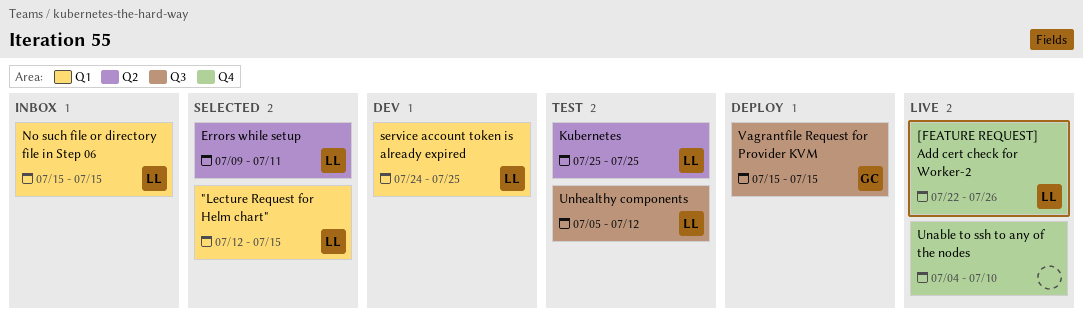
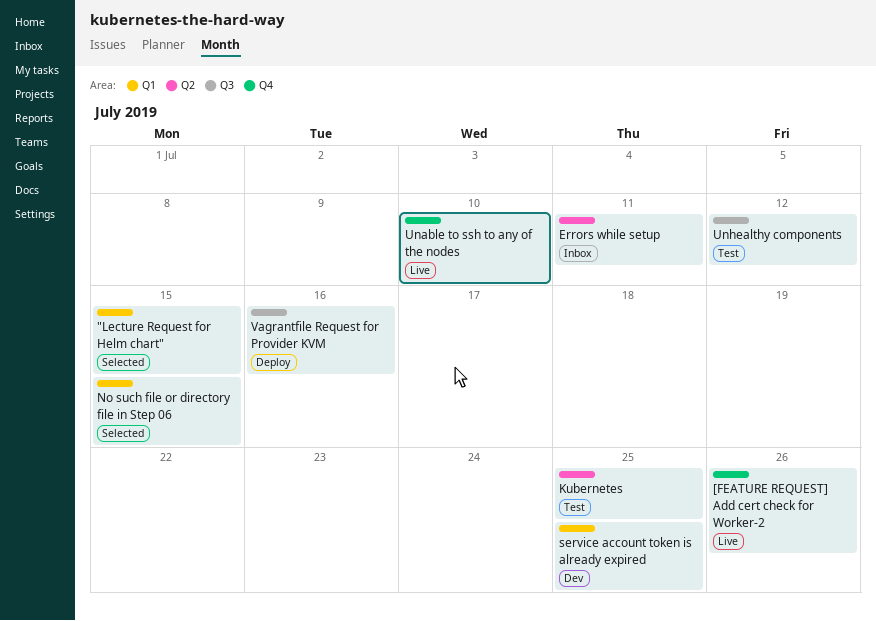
Errors while setup, status: Selected -> Inbox
No such file or directory file in Step 06, status: Inbox -> Selected
Vagrantfile Request for Provider KVM, due: Jul 15 -> Jul 16

